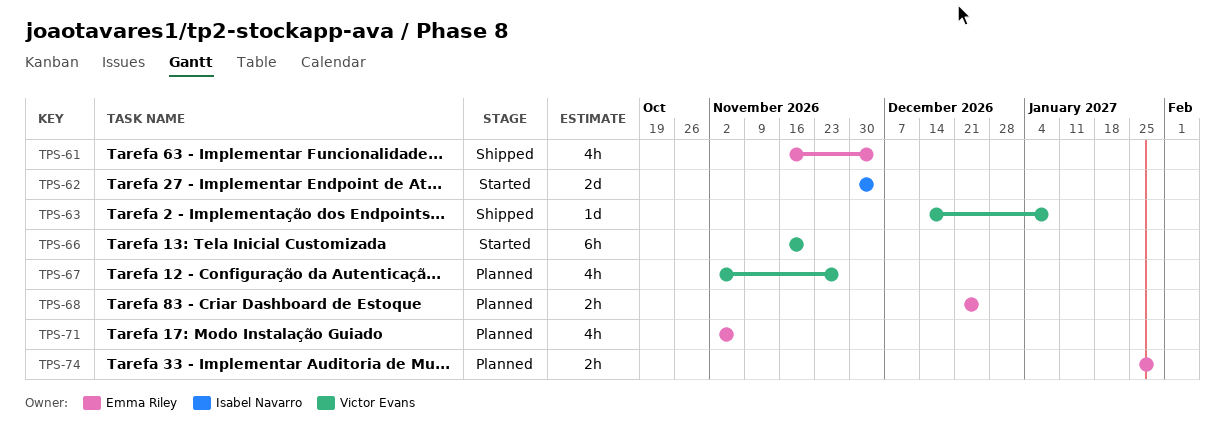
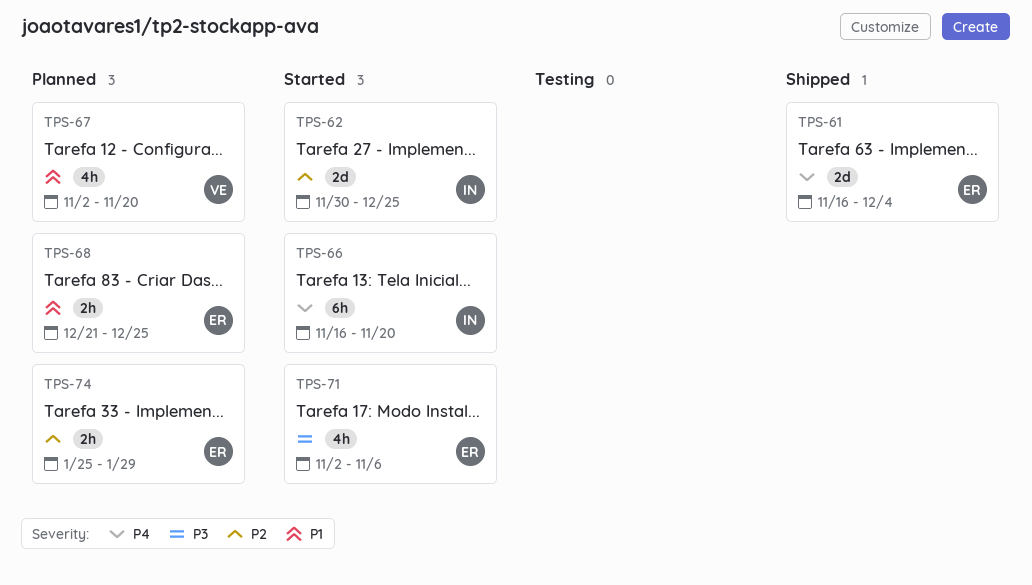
TPS-61, estimate: 4h -> 2d
TPS-62, due: Dec 4 -> Dec 25
TPS-63: present -> none
TPS-66, owner: Victor Evans -> Isabel Navarro
TPS-67, due: Nov 27 -> Nov 20
TPS-71, status: Planned -> Started

